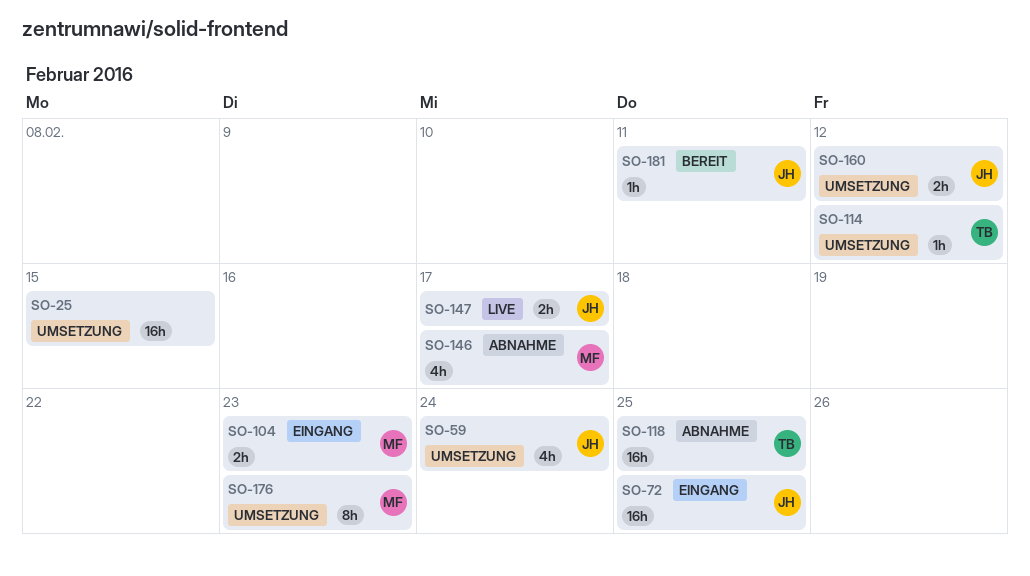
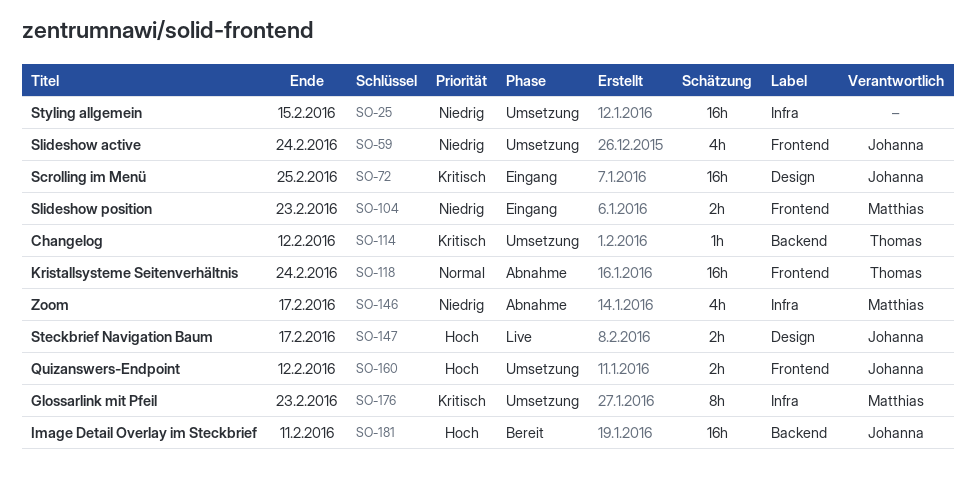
SO-118, due: Feb 25 -> Feb 24
SO-181, estimate: 1h -> 16h

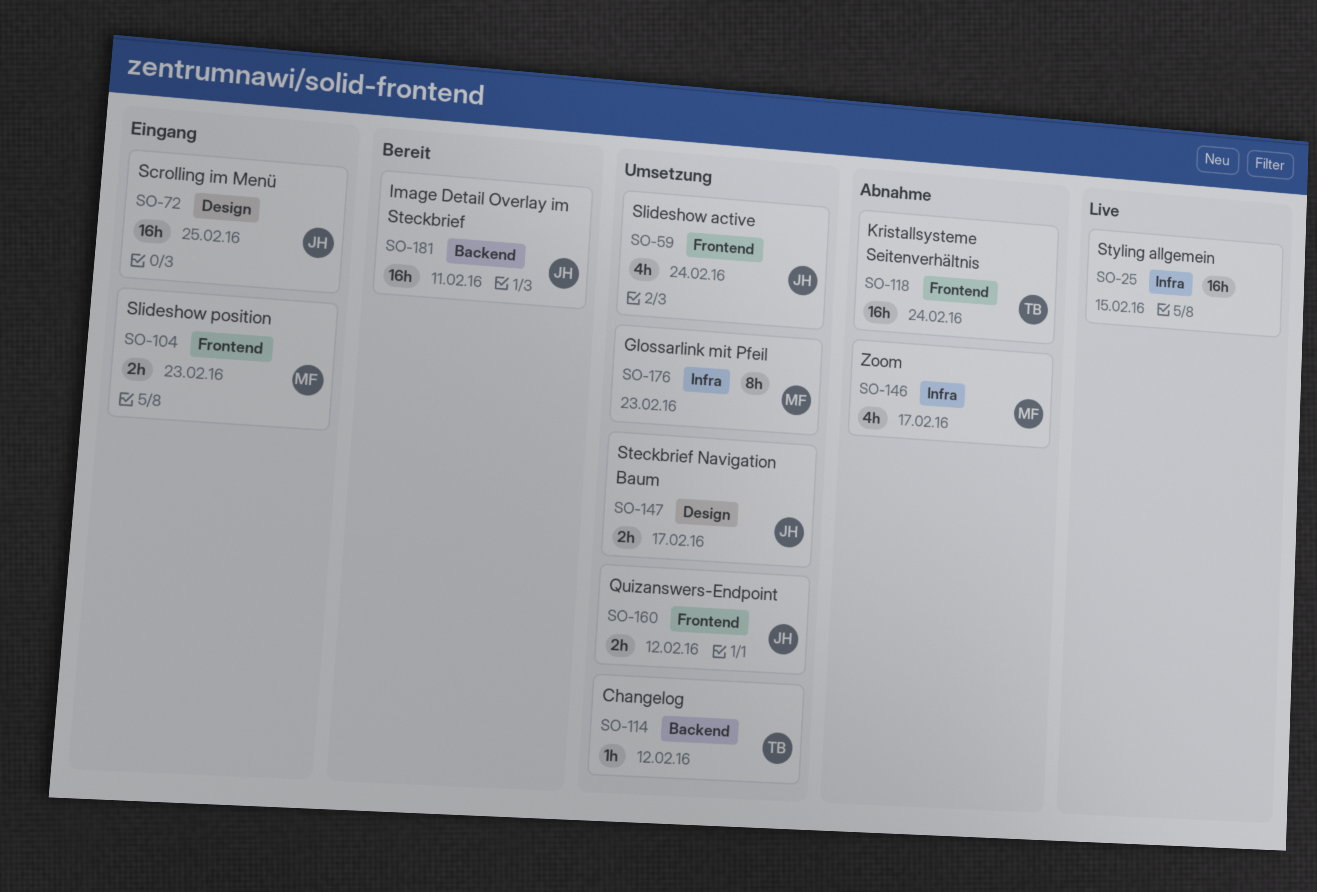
SO-25, status: Umsetzung -> Live
SO-147, status: Live -> Umsetzung

